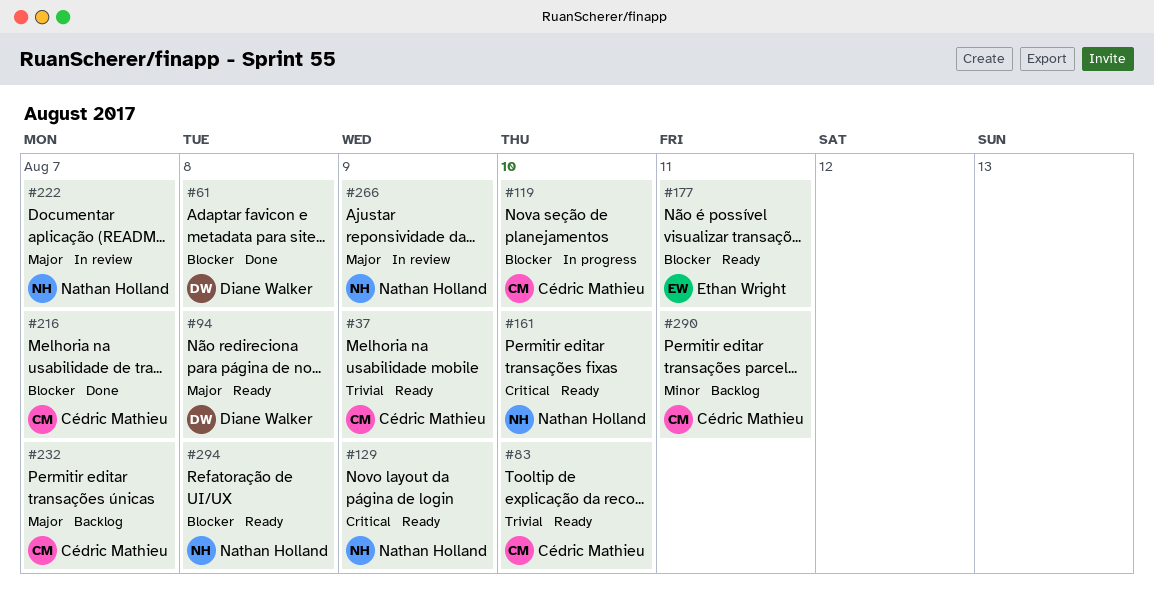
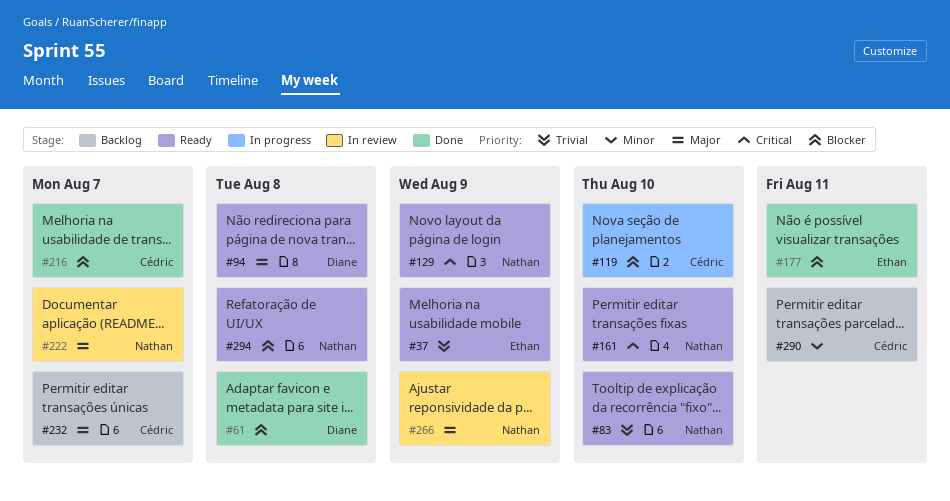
#37, owner: Cédric Mathieu -> Ethan Wright
#83, owner: Cédric Mathieu -> Nathan Holland
#177, status: Ready -> Done

